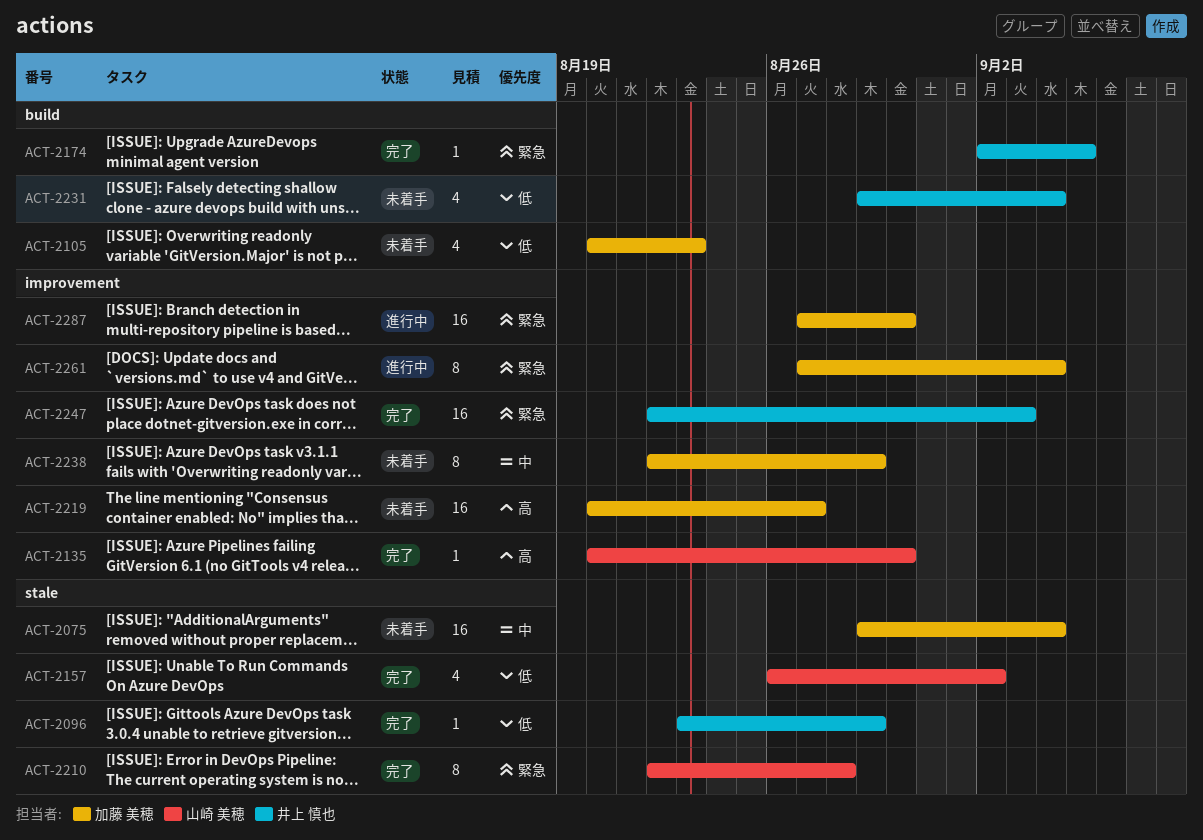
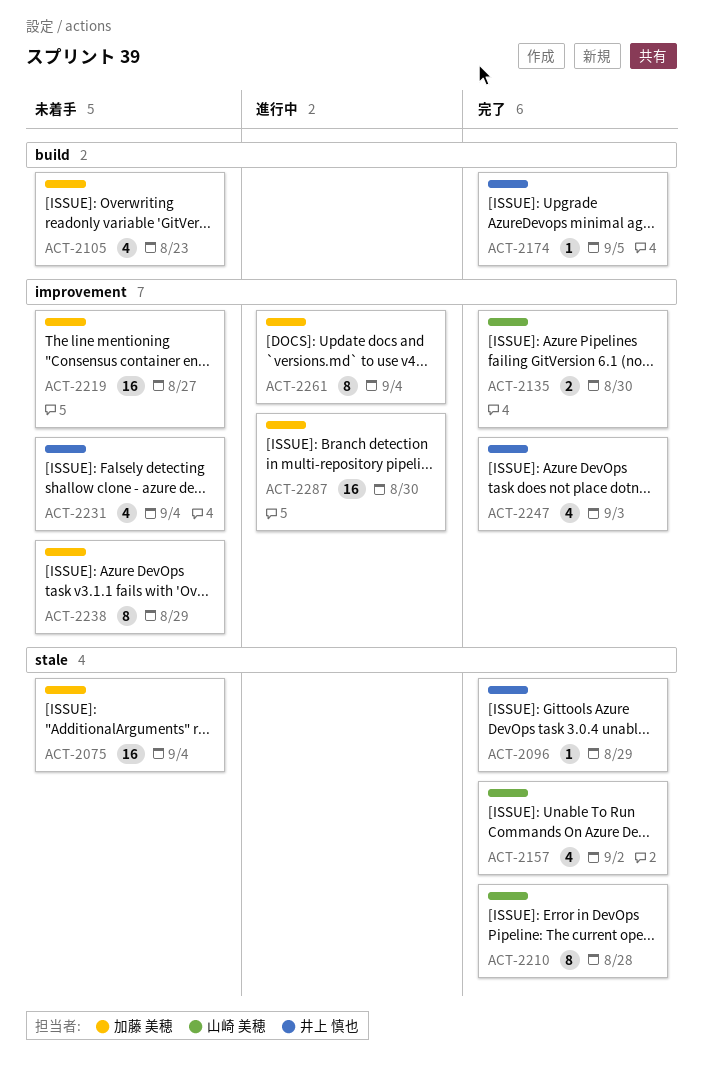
ACT-2135, estimate: 1 -> 2
ACT-2231, label: build -> improvement
ACT-2247, estimate: 16 -> 4

